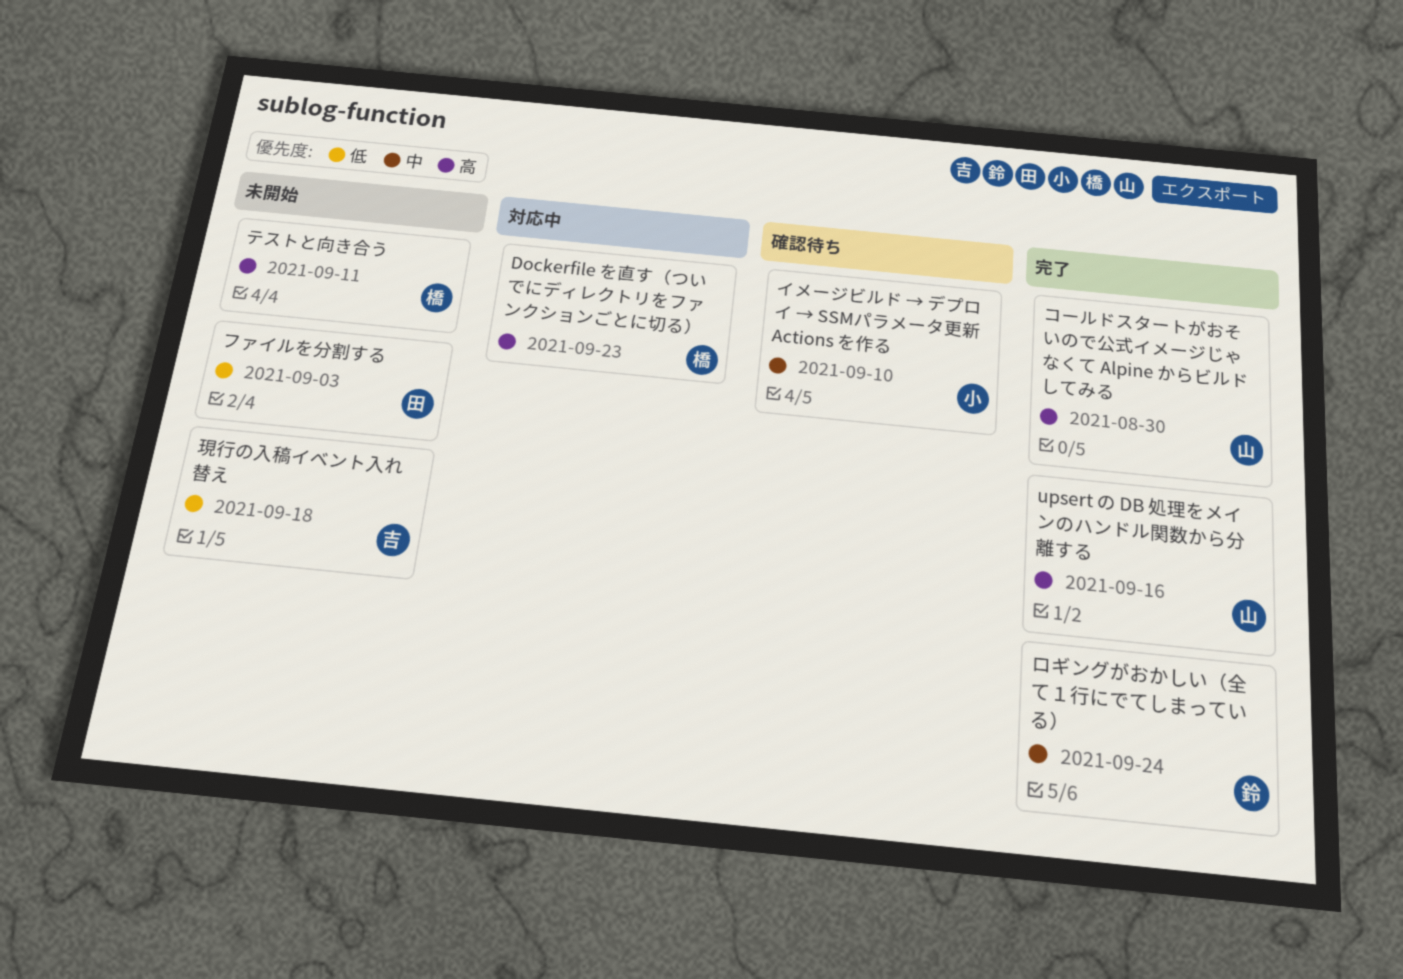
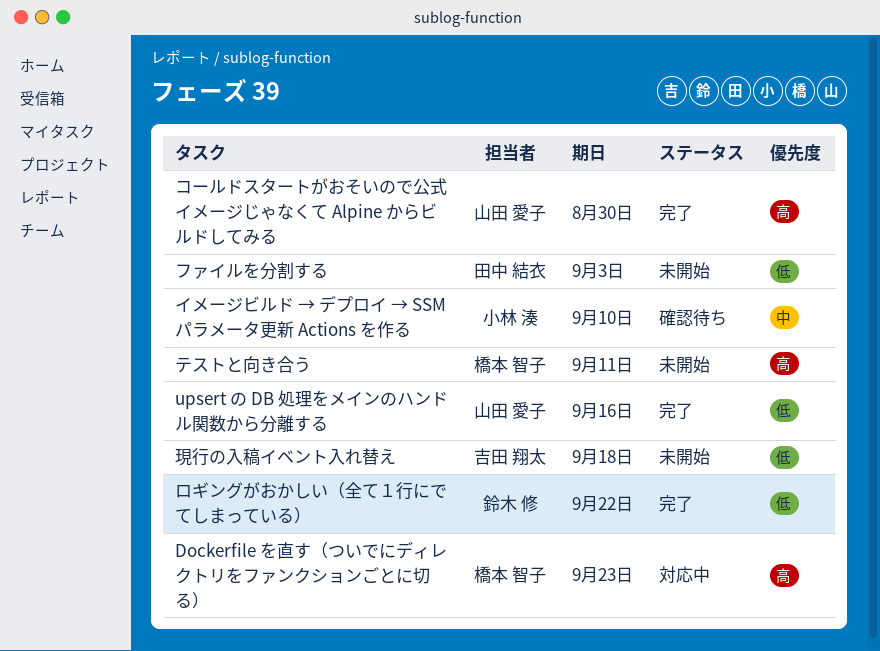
upsert の DB 処理をメインのハンドル関数から分離する, priority: 高 -> 低
ロギングがおかしい（全て１行にでてしまっている）, priority: 中 -> 低
ロギングがおかしい（全て１行にでてしまっている）, due: Sep 24 -> Sep 22

